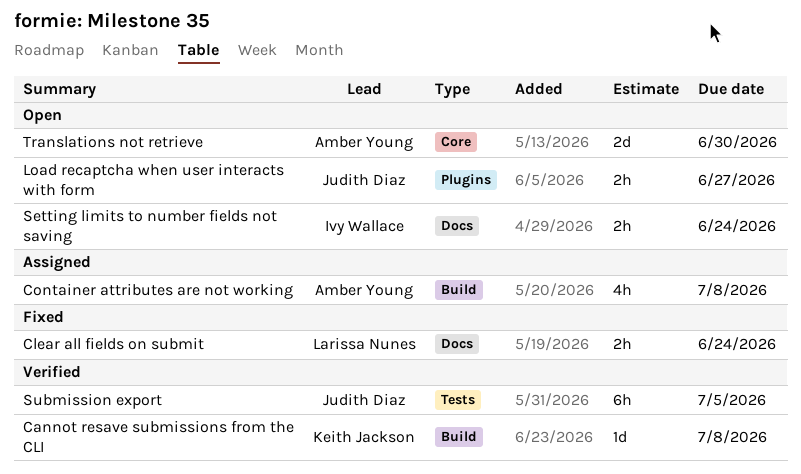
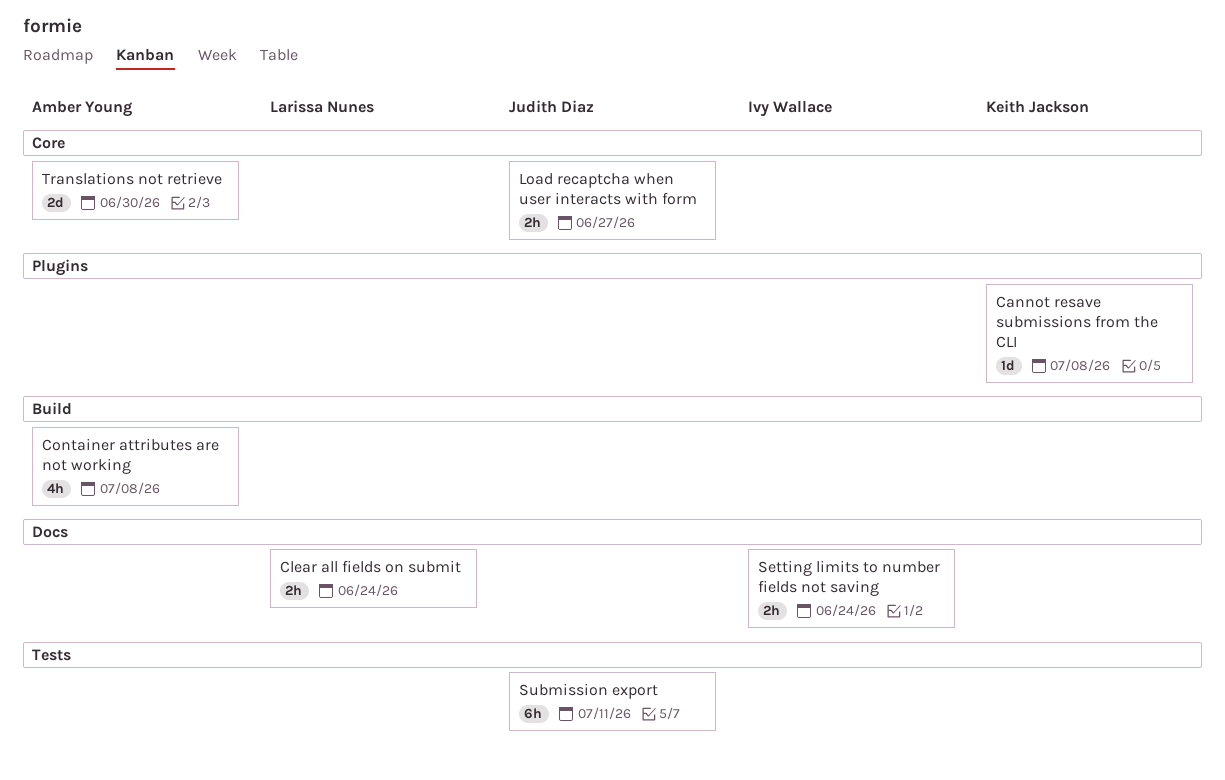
Cannot resave submissions from the CLI, label: Build -> Plugins
Load recaptcha when user interacts with form, label: Plugins -> Core
Submission export, due: Jul 5 -> Jul 11

